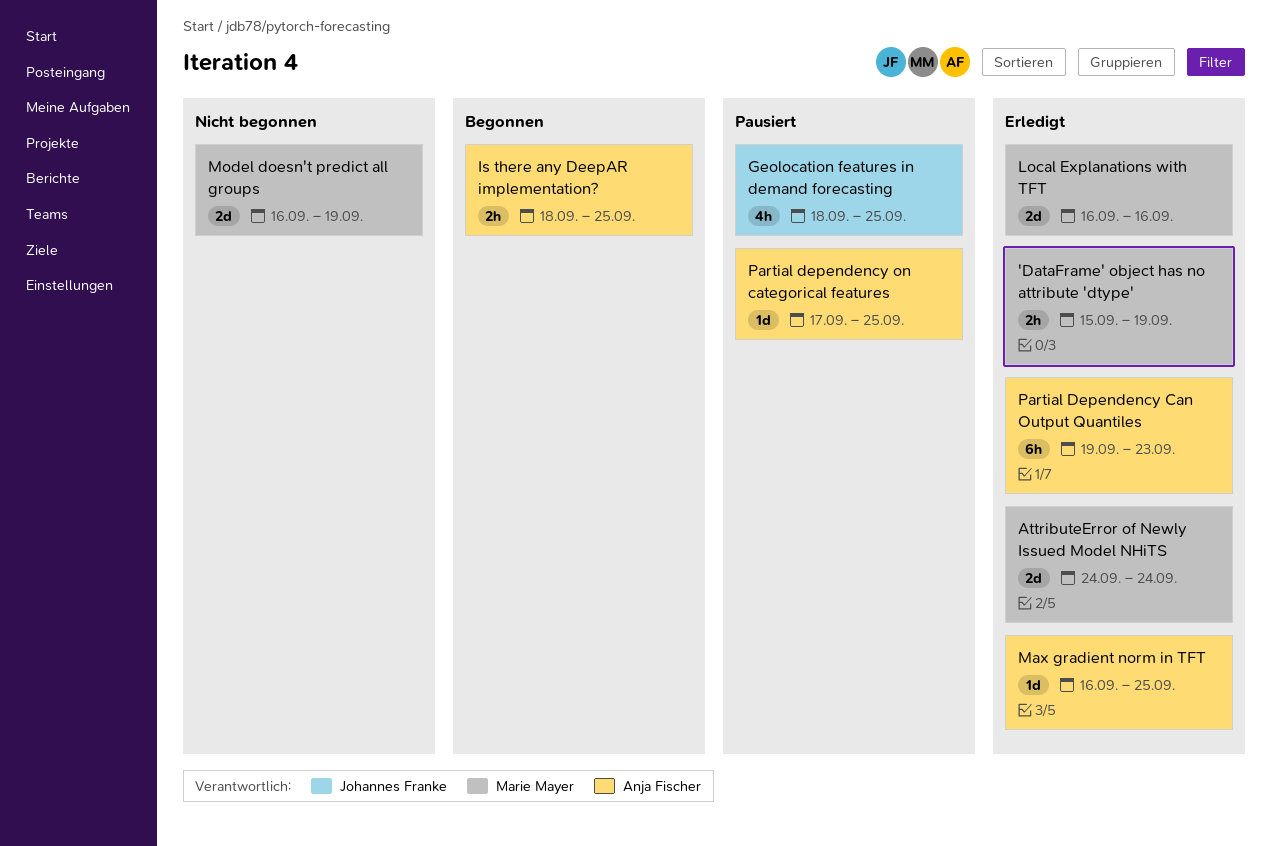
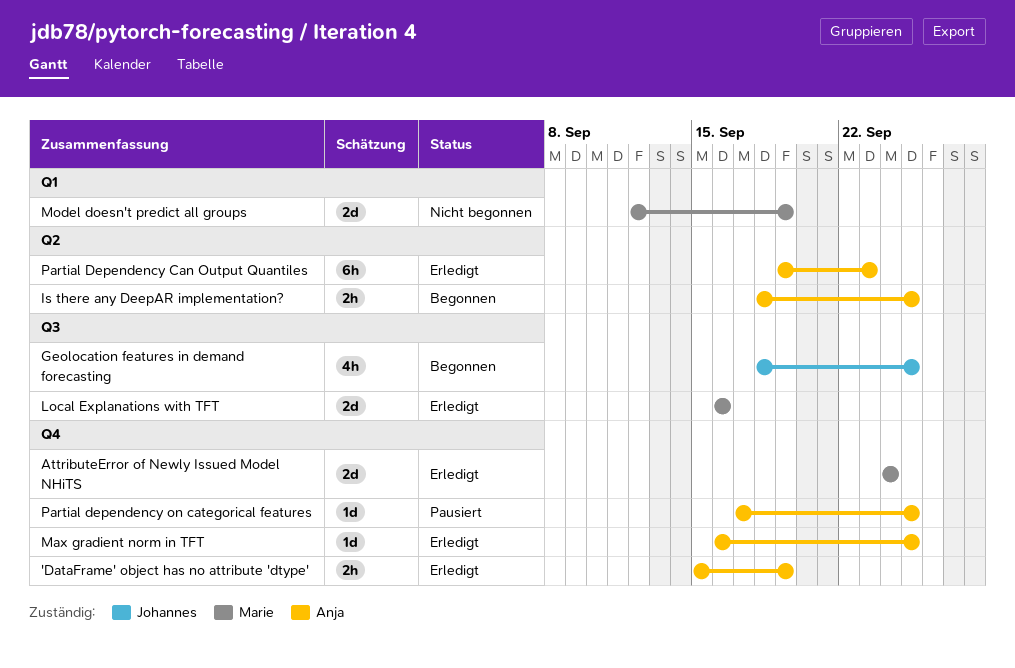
'DataFrame' object has no attribute 'dtype', owner: Marie Mayer -> Anja Fischer
Geolocation features in demand forecasting, status: Pausiert -> Begonnen
Model doesn't predict all groups, start: Sep 16 -> Sep 12

